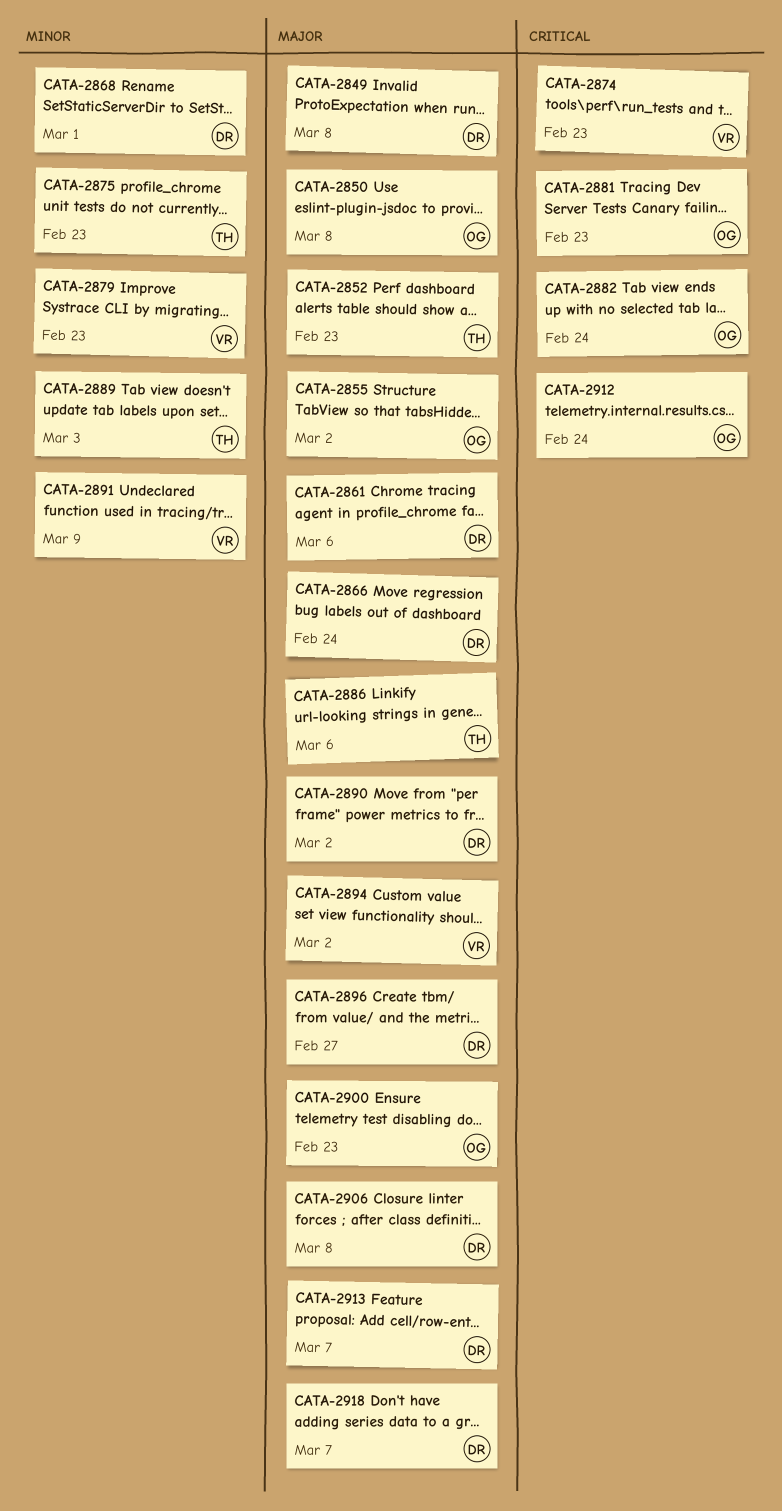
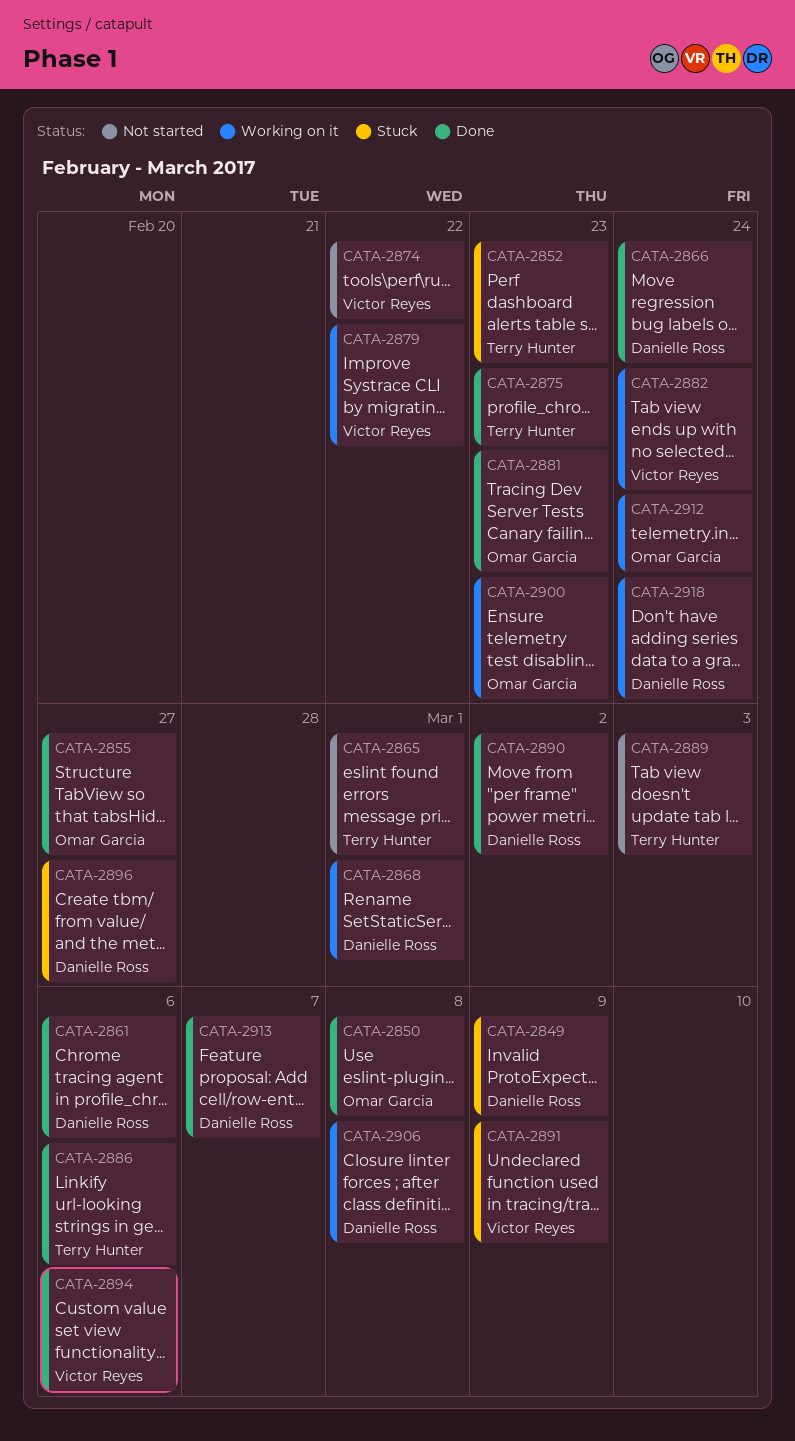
CATA-2849, due: Mar 8 -> Mar 9
CATA-2855, due: Mar 2 -> Feb 27
CATA-2865: none -> present
CATA-2874, due: Feb 23 -> Feb 22
CATA-2879, due: Feb 23 -> Feb 22
CATA-2882, owner: Omar Garcia -> Victor Reyes
CATA-2894, due: Mar 2 -> Mar 6
CATA-2918, due: Mar 7 -> Feb 24

